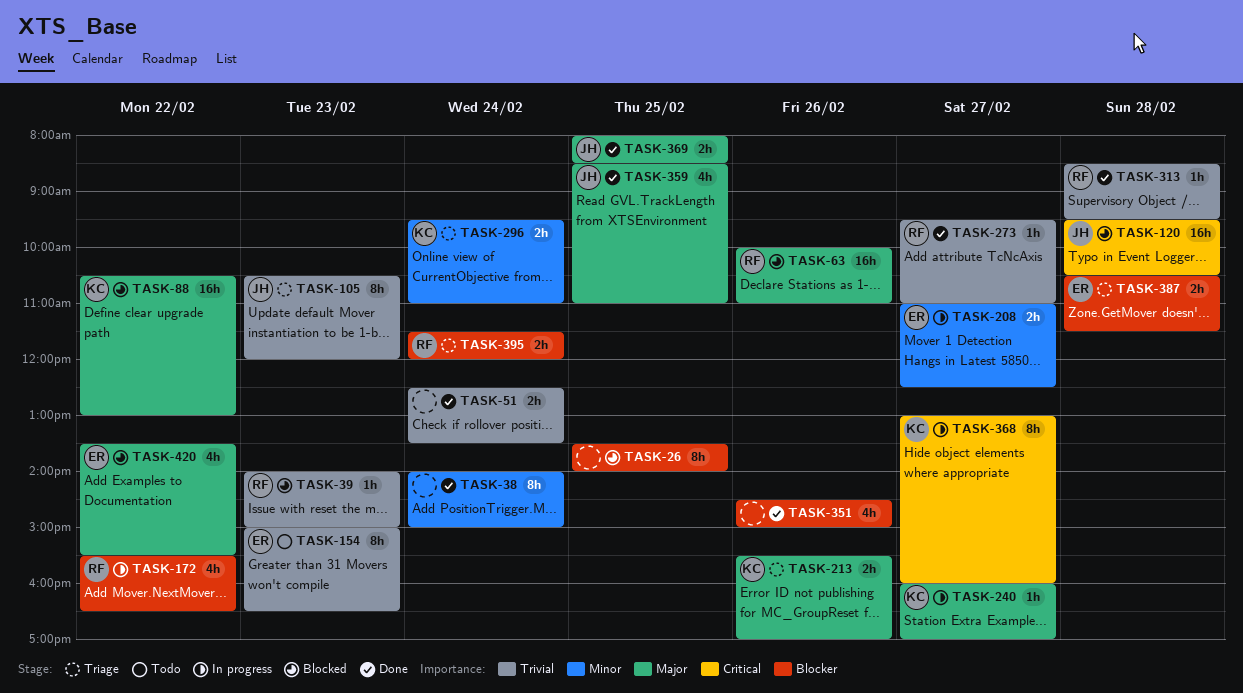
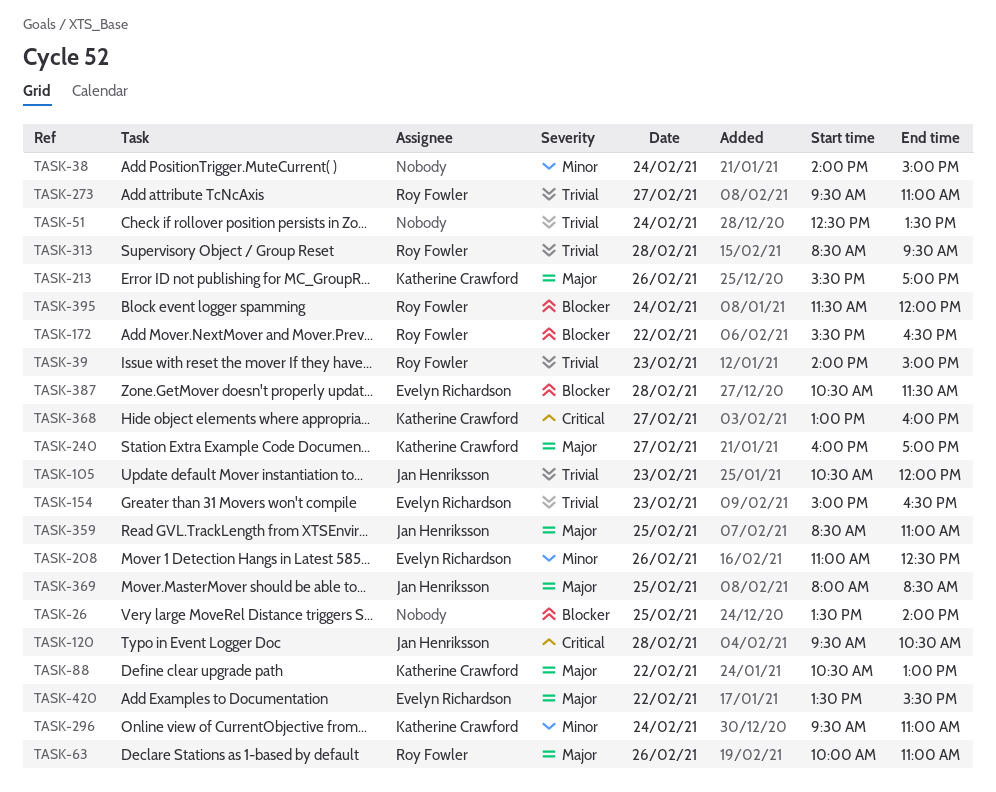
TASK-208, day: Feb 27 -> Feb 26
TASK-351: present -> none

